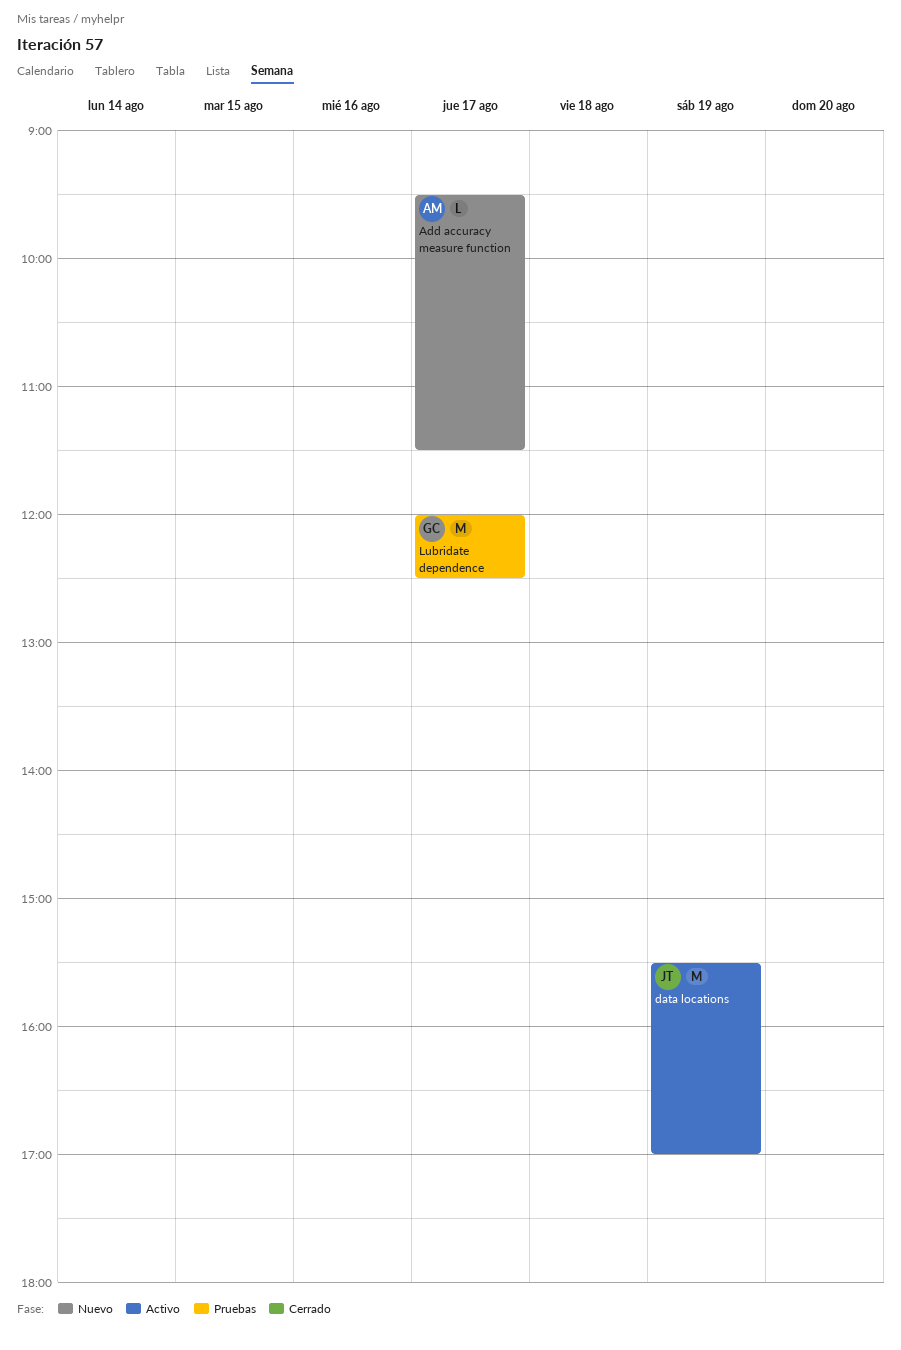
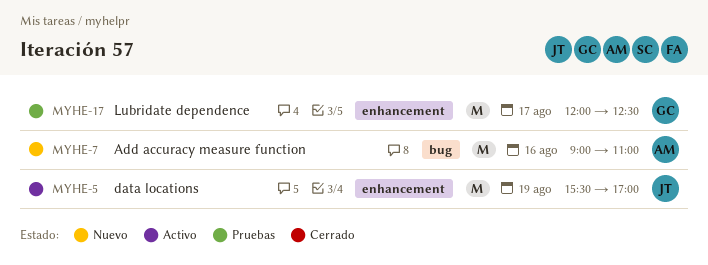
Add accuracy measure function, estimate: L -> M
Add accuracy measure function, day: Aug 17 -> Aug 16
Add accuracy measure function, begins: 09:30 -> 09:00
Add accuracy measure function, ends: 11:30 -> 11:00

